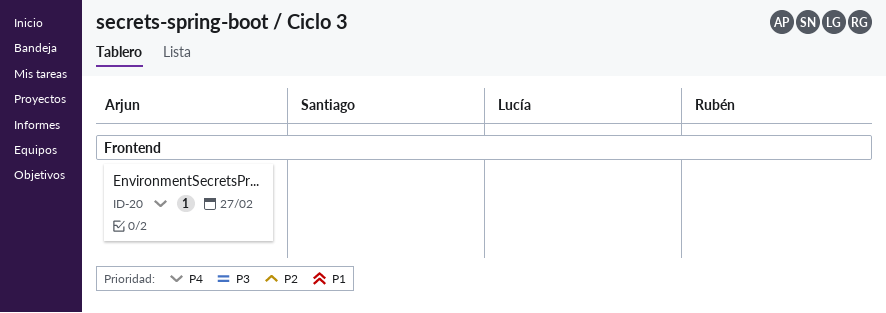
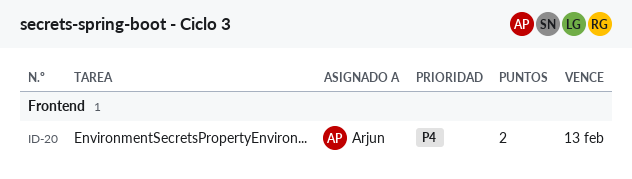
ID-20, estimate: 1 -> 2
ID-20, due: Feb 27 -> Feb 13

